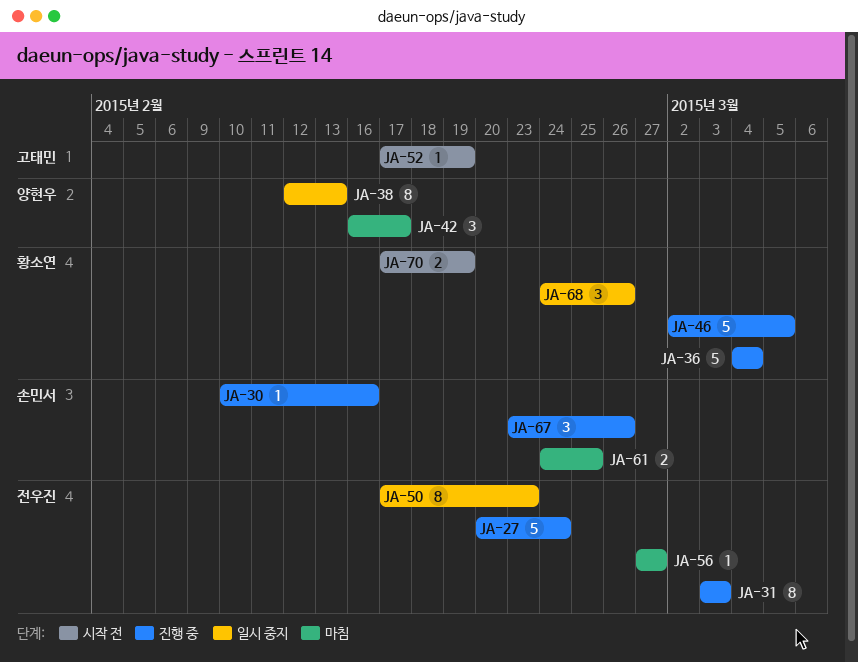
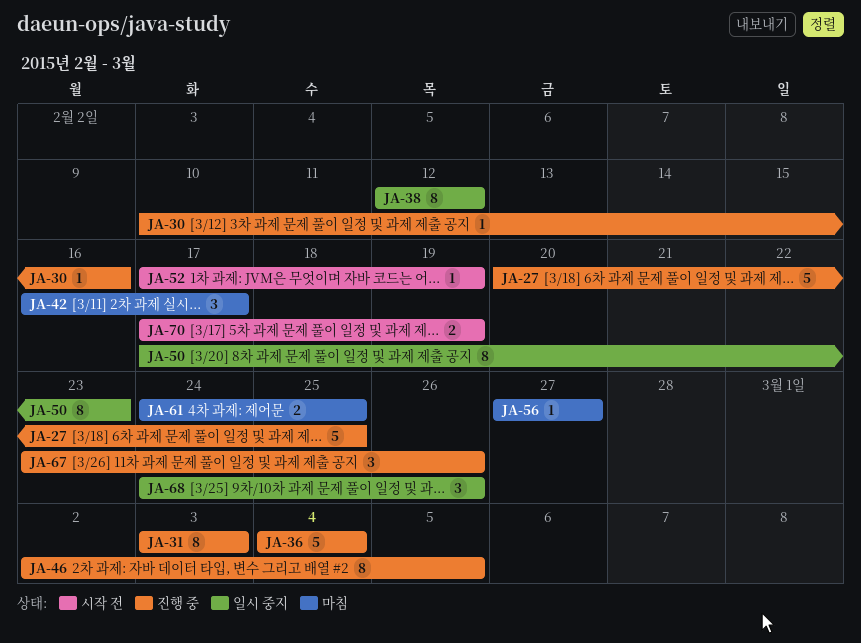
JA-27, due: Feb 24 -> Feb 25
JA-38, due: Feb 13 -> Feb 12
JA-46, estimate: 5 -> 8

